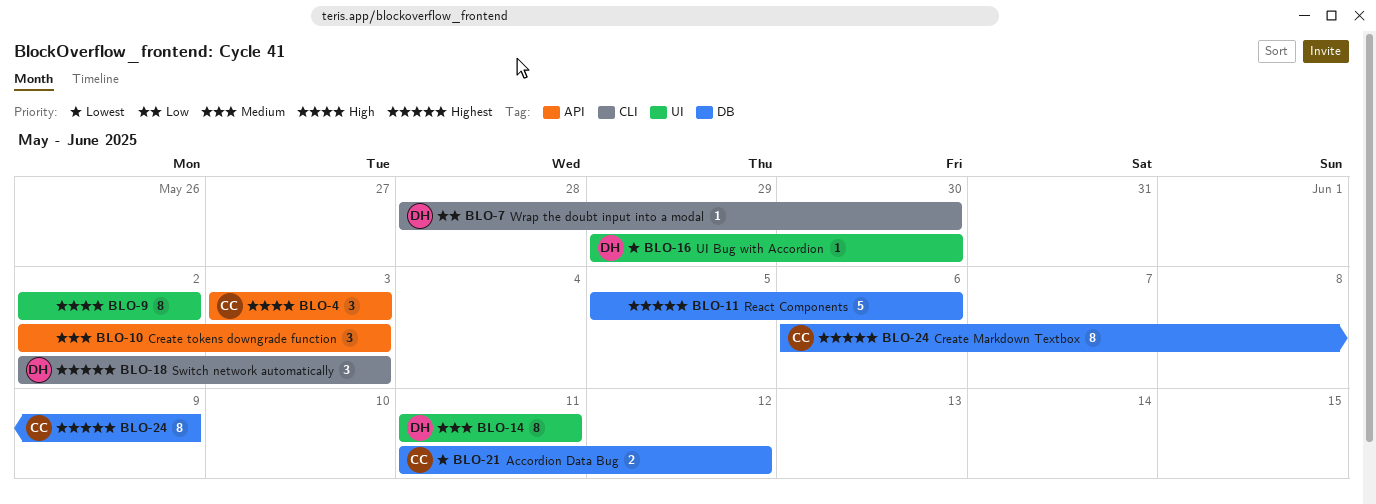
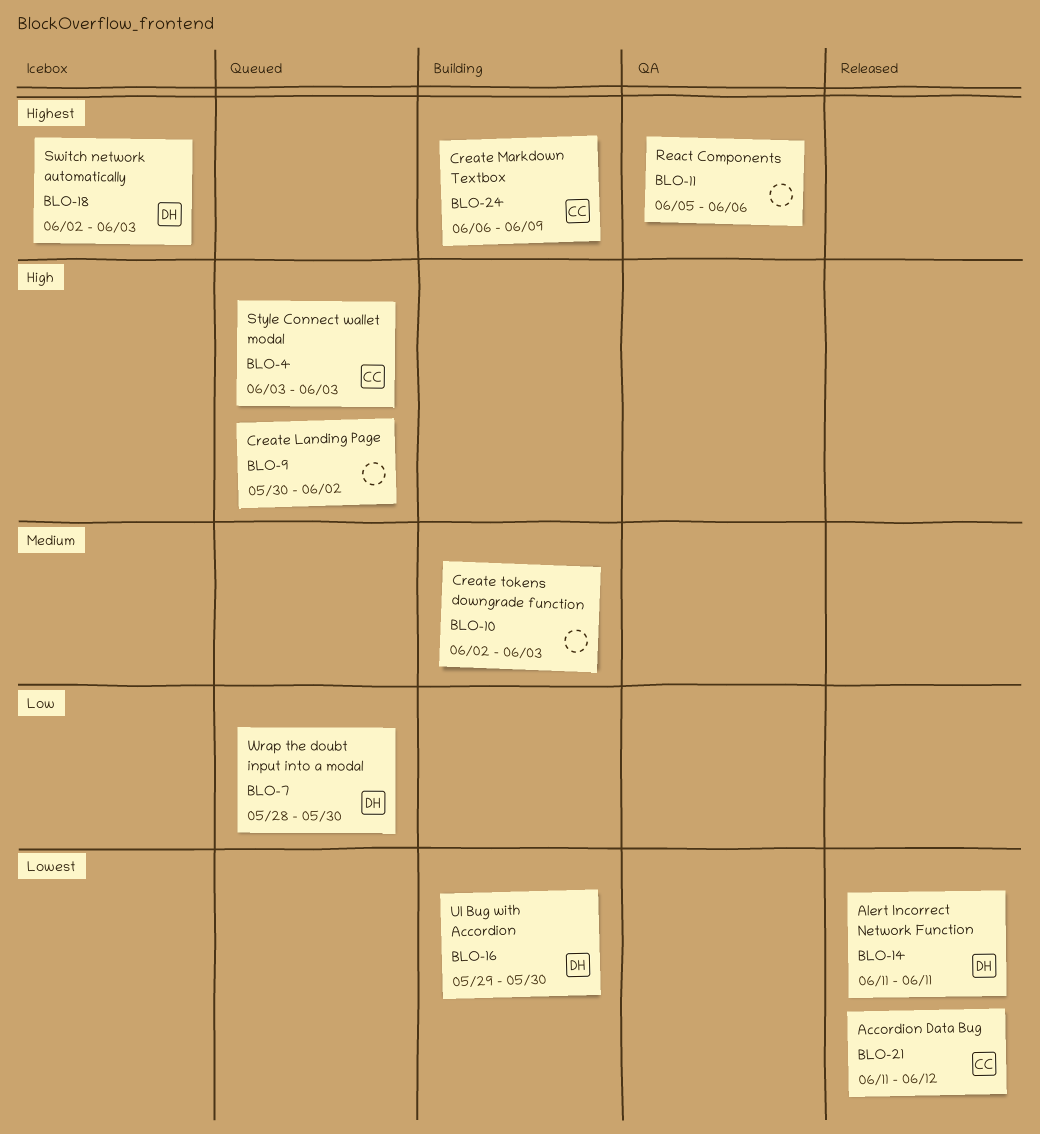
BLO-9, start: Jun 2 -> May 30
BLO-14, priority: Medium -> Lowest

